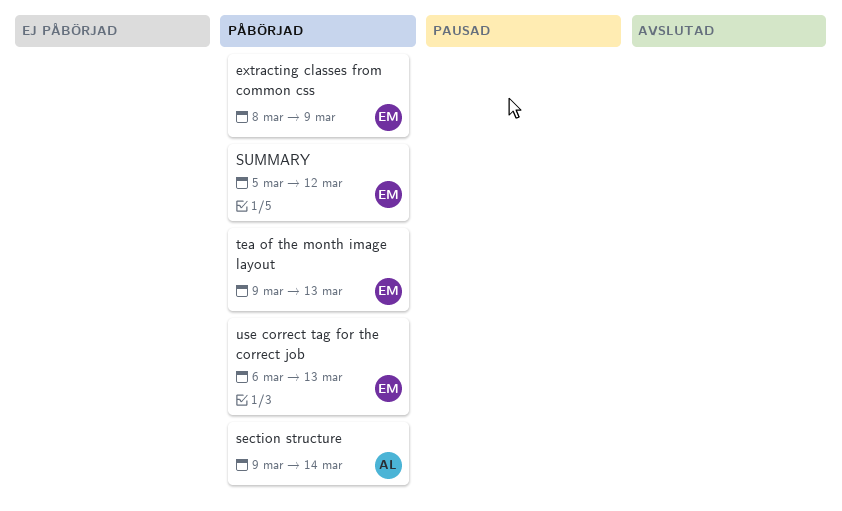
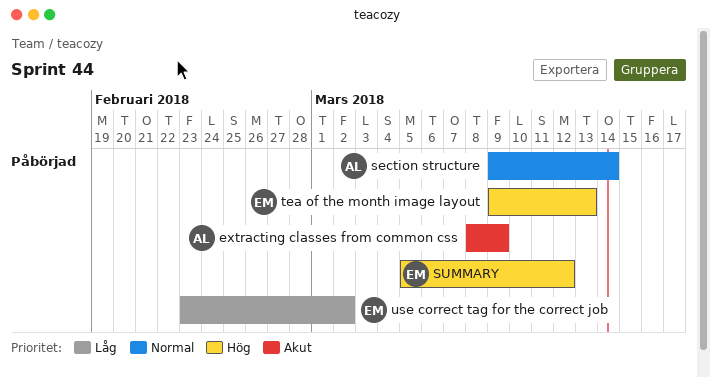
extracting classes from common css, owner: EM -> AL
use correct tag for the correct job, start: Mar 6 -> Feb 23
use correct tag for the correct job, due: Mar 13 -> Mar 2

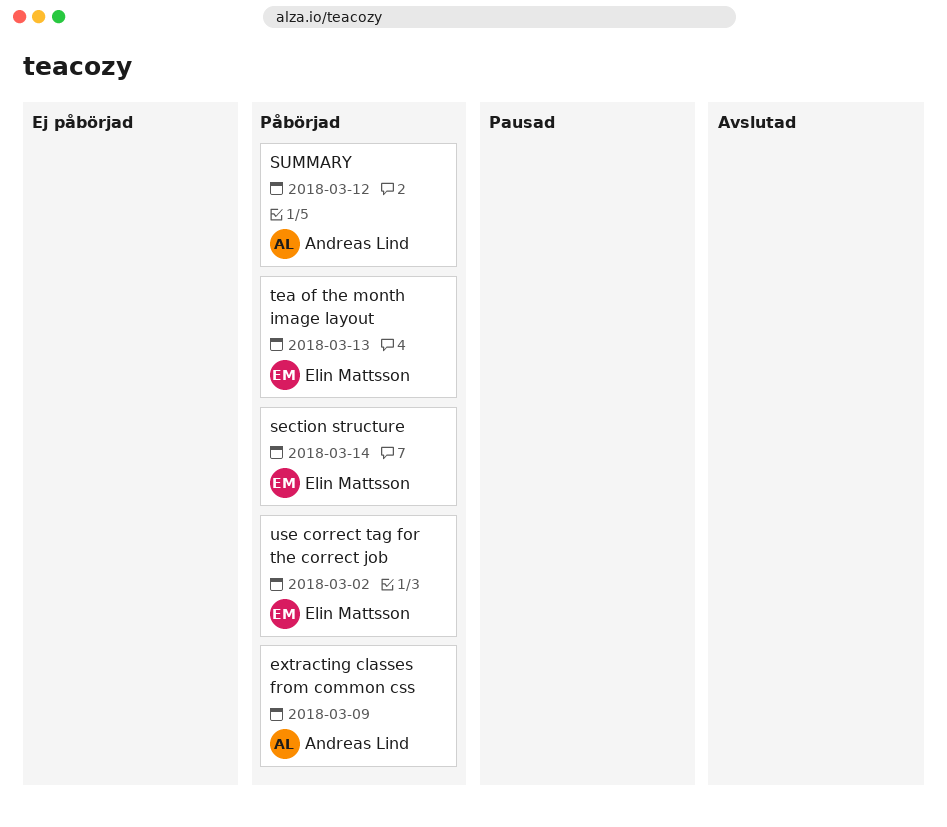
section structure, owner: Andreas Lind -> Elin Mattsson
SUMMARY, owner: Elin Mattsson -> Andreas Lind

